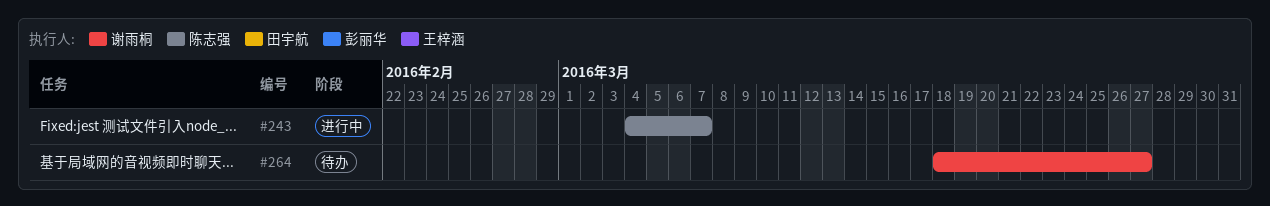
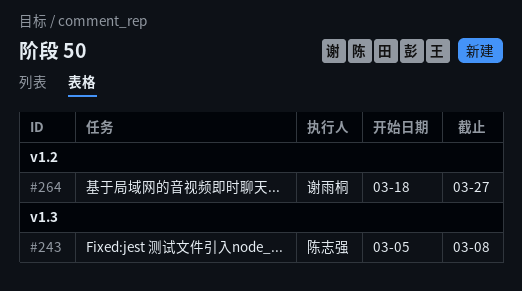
#243, start: Mar 4 -> Mar 5
#243, due: Mar 7 -> Mar 8

